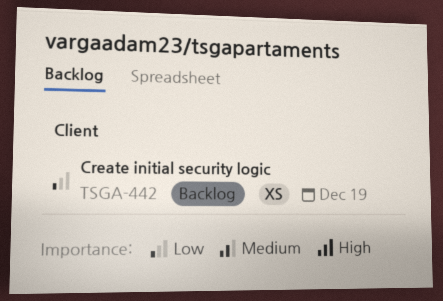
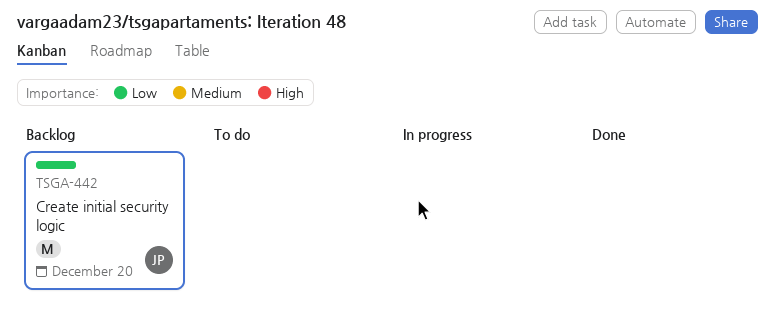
TSGA-442, estimate: XS -> M
TSGA-442, due: Dec 19 -> Dec 20

